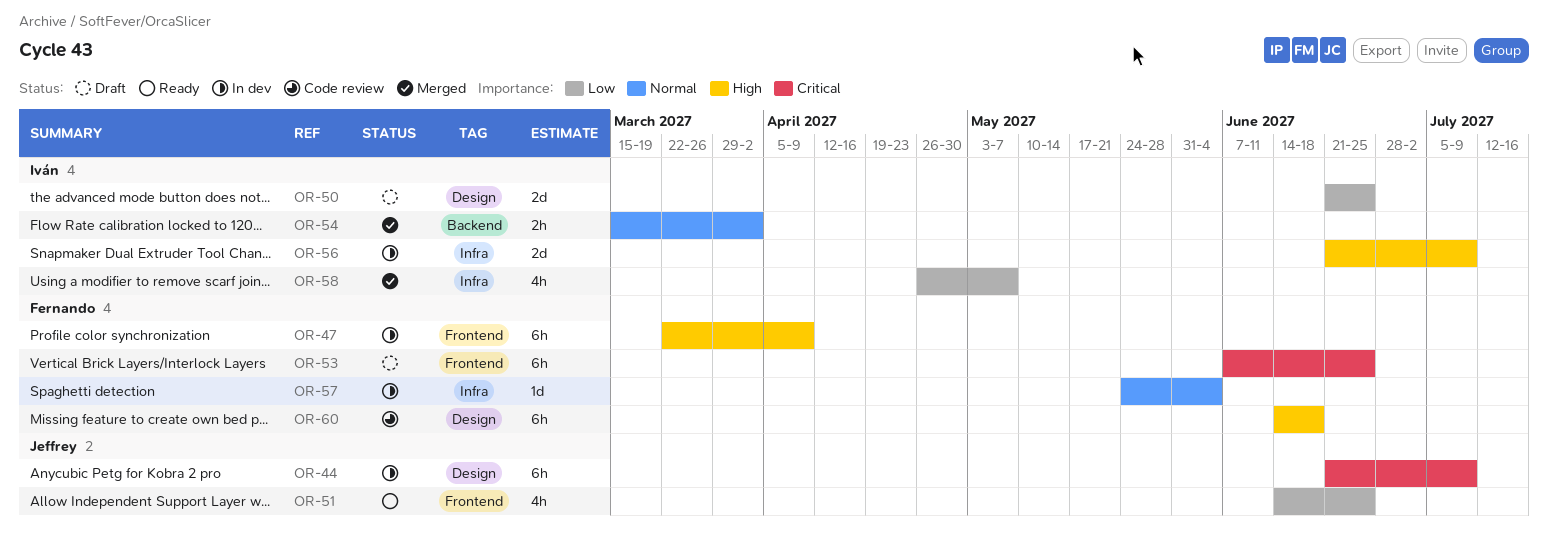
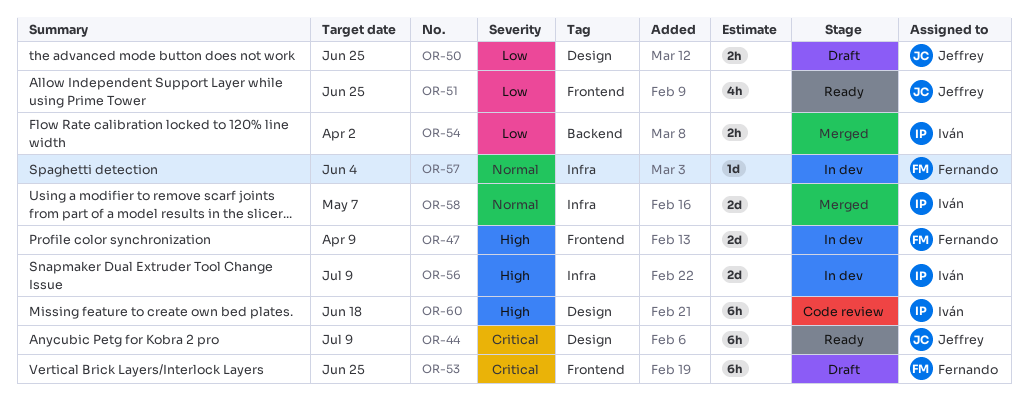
OR-44, status: In dev -> Ready
OR-47, estimate: 6h -> 2d
OR-50, owner: Iván -> Jeffrey
OR-50, estimate: 2d -> 2h
OR-54, priority: Normal -> Low
OR-58, priority: Low -> Normal
OR-58, estimate: 4h -> 2d
OR-60, owner: Fernando -> Iván

